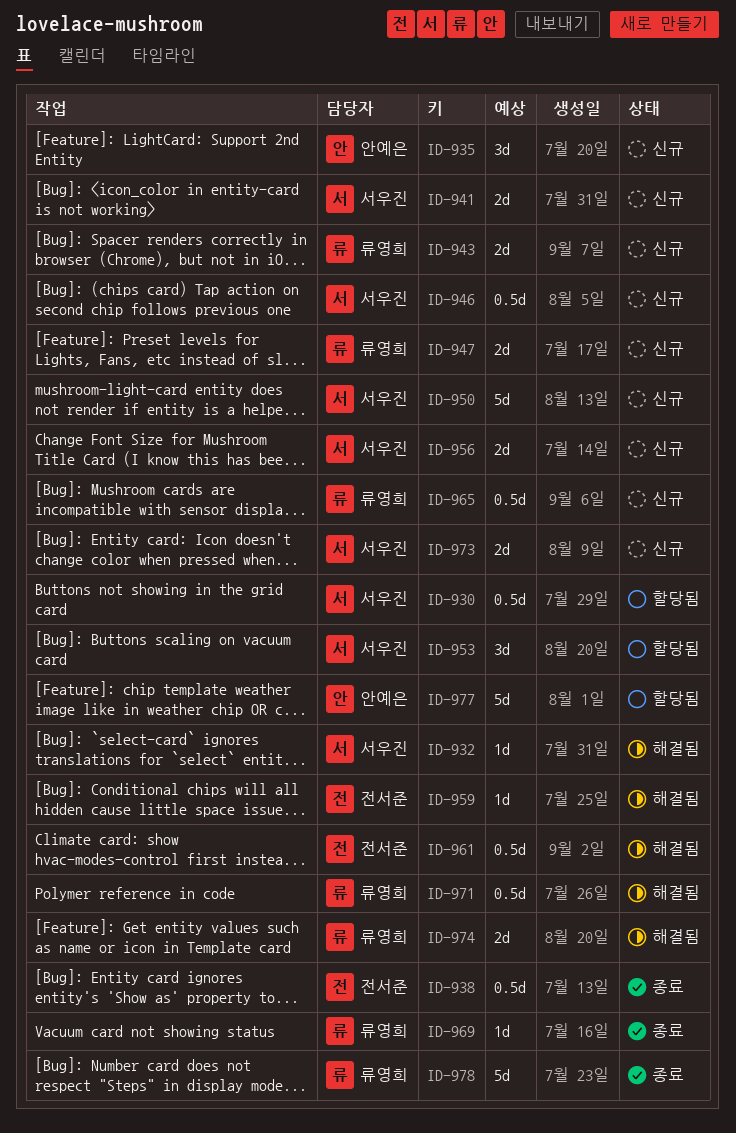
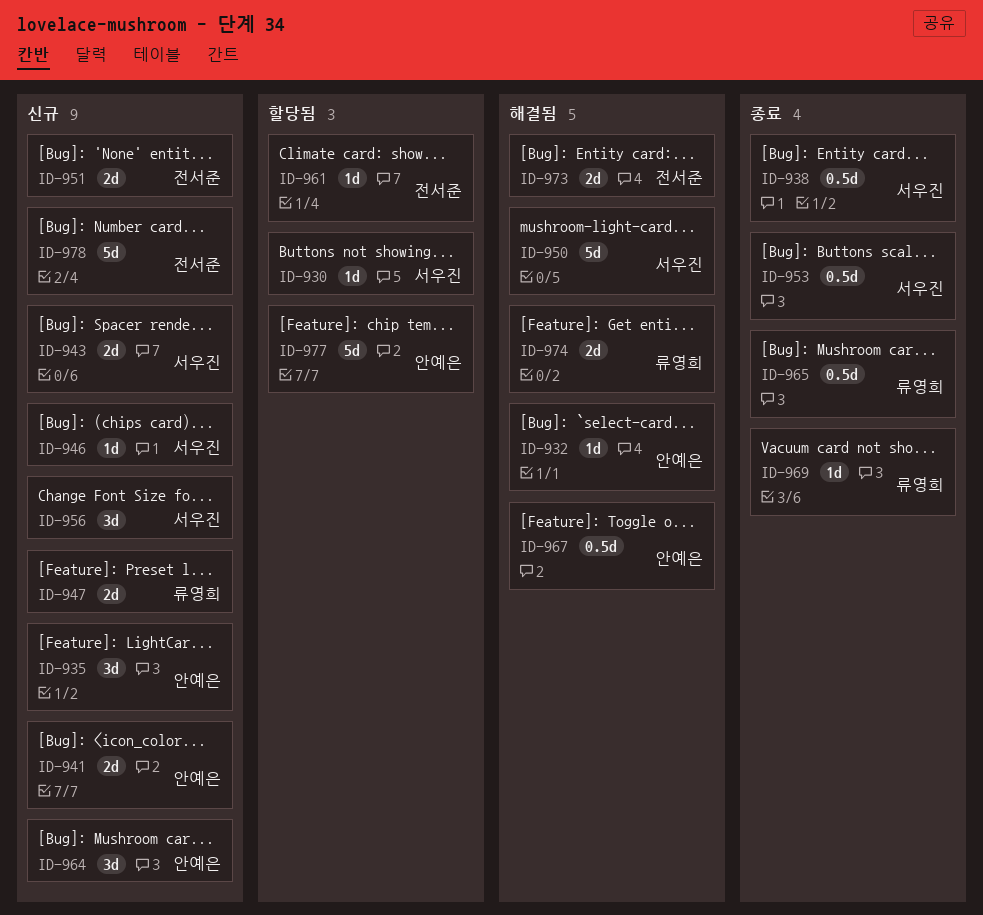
ID-930, estimate: 0.5d -> 1d
ID-932, owner: 서우진 -> 안예은
ID-938, owner: 전서준 -> 서우진
ID-941, owner: 서우진 -> 안예은
ID-943, owner: 류영희 -> 서우진
ID-946, estimate: 0.5d -> 1d
ID-950, status: 신규 -> 해결됨
ID-951: none -> present
ID-953, status: 할당됨 -> 종료
ID-953, estimate: 3d -> 0.5d
ID-956, estimate: 2d -> 3d
ID-959: present -> none
ID-961, status: 해결됨 -> 할당됨
ID-961, estimate: 0.5d -> 1d
ID-964: none -> present
ID-965, status: 신규 -> 종료
ID-967: none -> present
ID-971: present -> none
ID-973, status: 신규 -> 해결됨
ID-973, owner: 서우진 -> 전서준
ID-978, status: 종료 -> 신규
ID-978, owner: 류영희 -> 전서준

